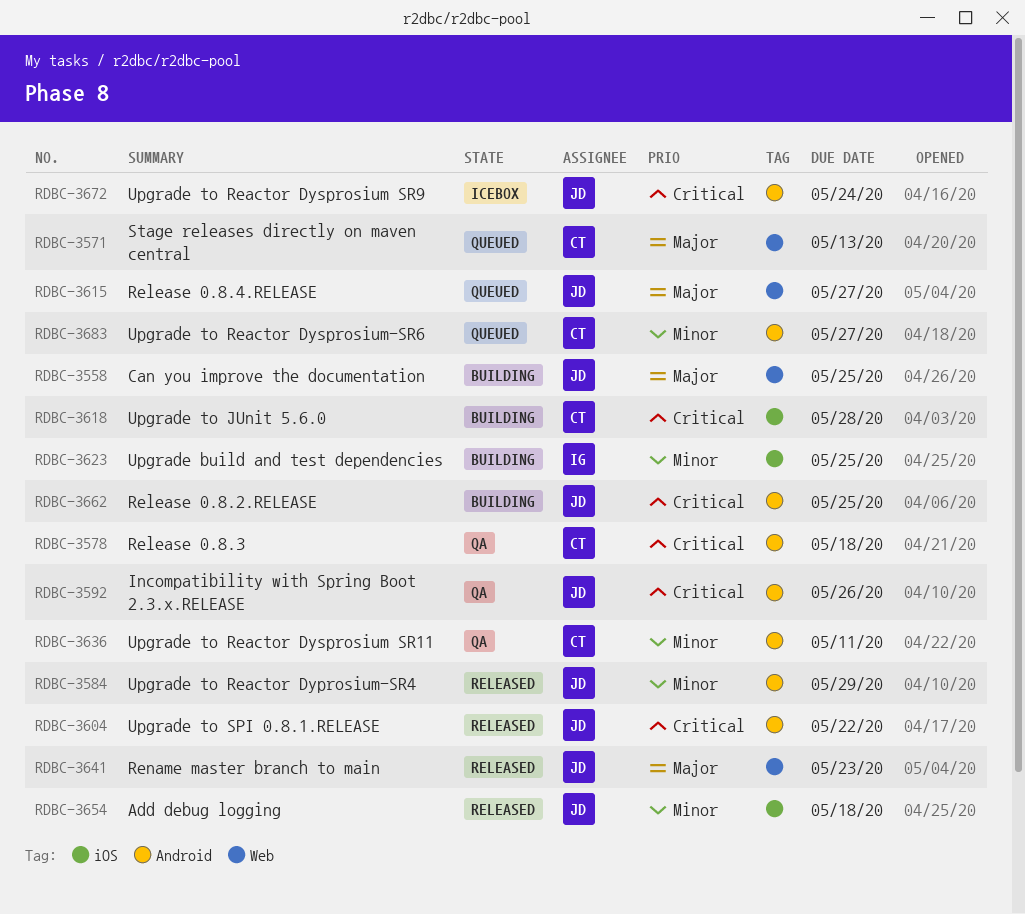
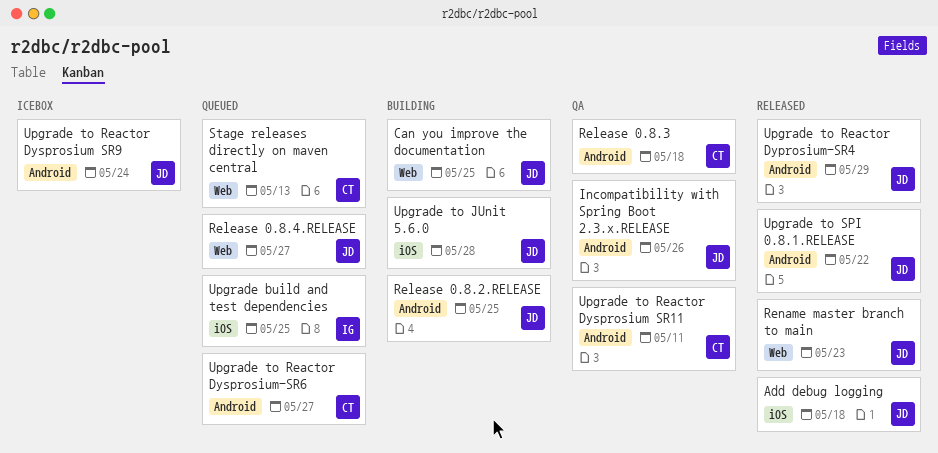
Upgrade build and test dependencies, status: Building -> Queued
Upgrade to JUnit 5.6.0, owner: CT -> JD

